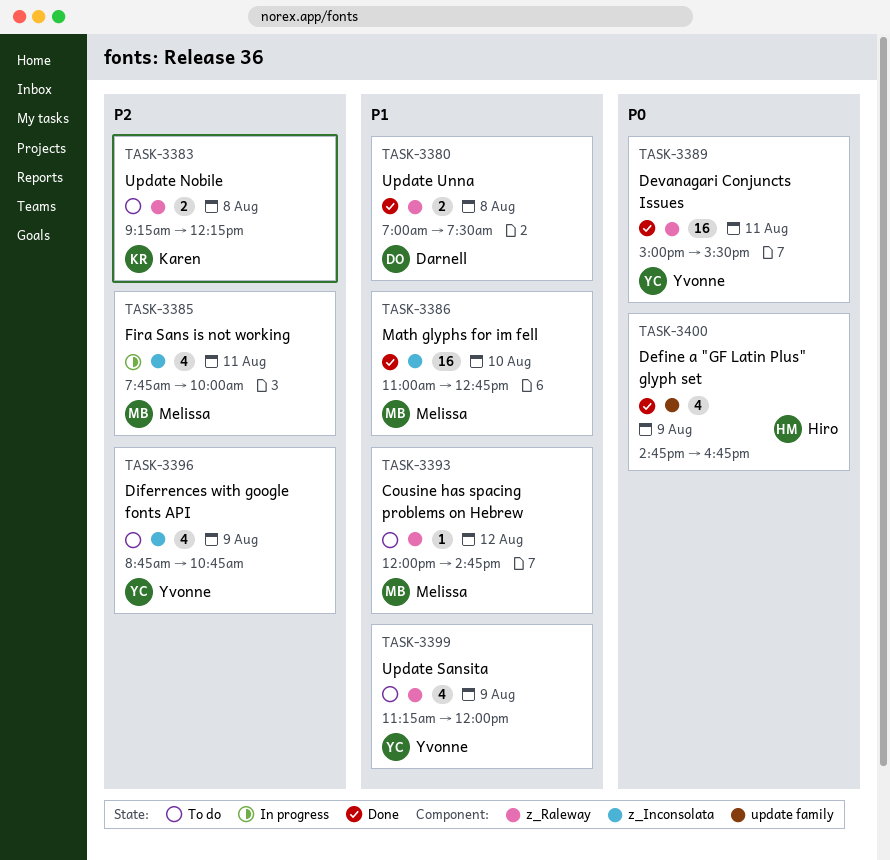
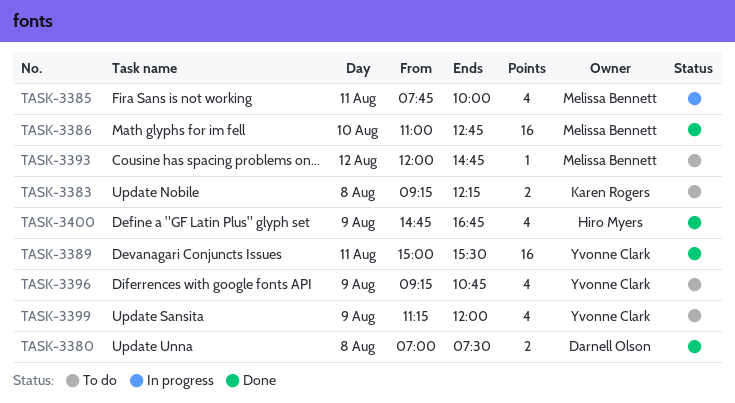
TASK-3396, begins: 08:45 -> 09:15

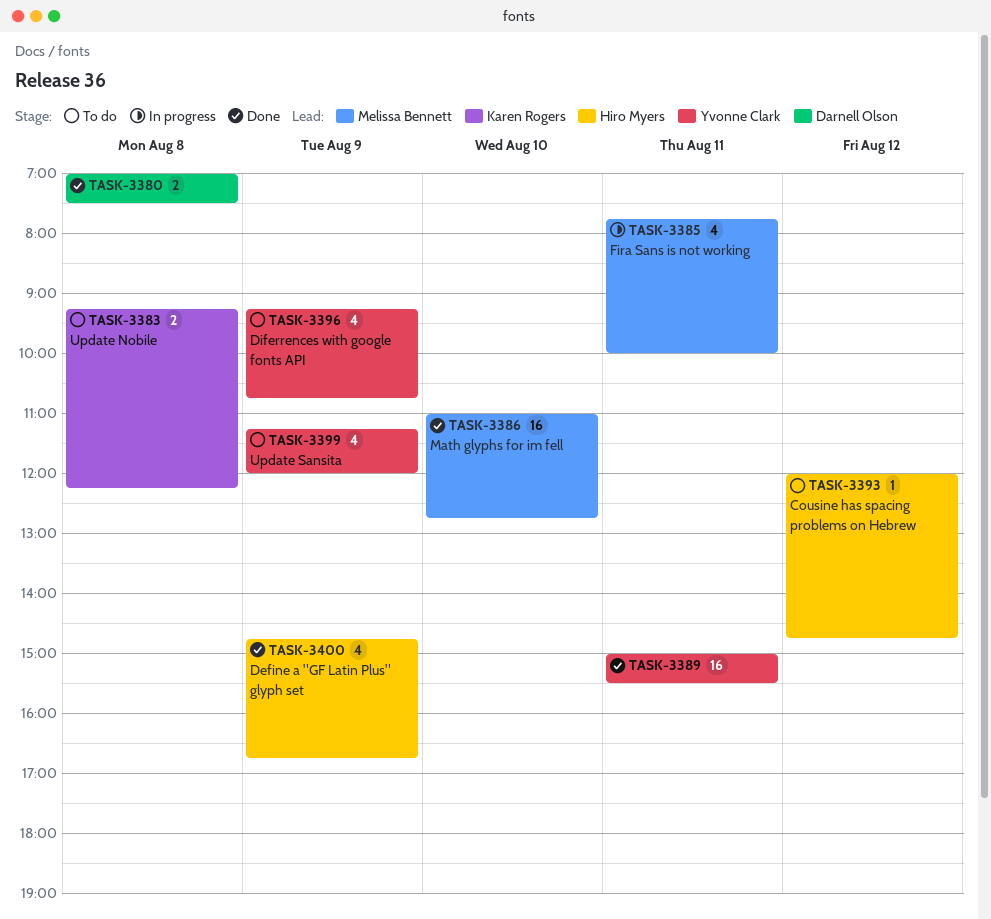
TASK-3393, owner: Melissa Bennett -> Hiro Myers

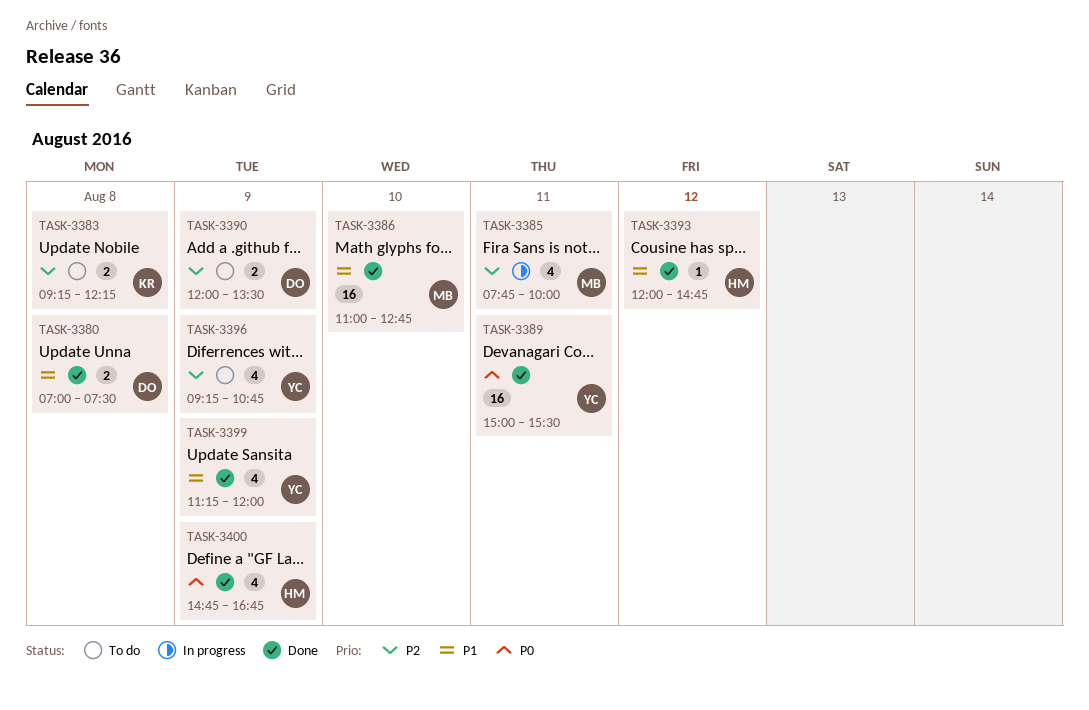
TASK-3390: none -> present
TASK-3393, status: To do -> Done
TASK-3399, status: To do -> Done

